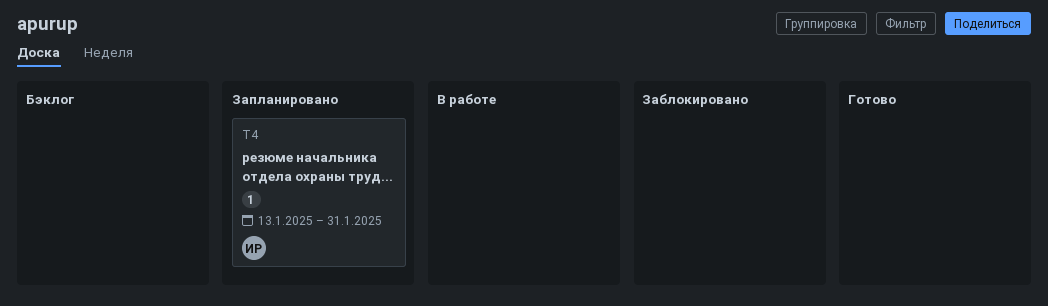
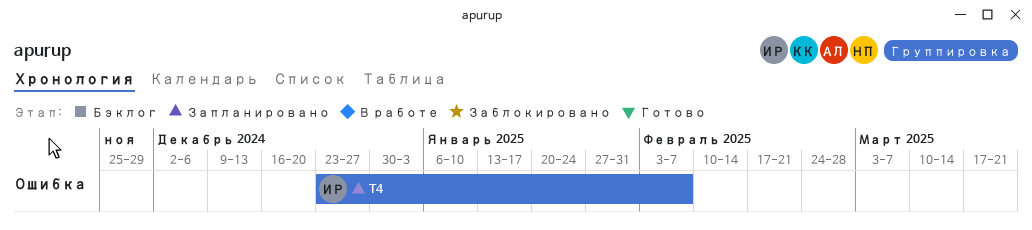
T4, start: Jan 13 -> Dec 23
T4, due: Jan 31 -> Feb 7

